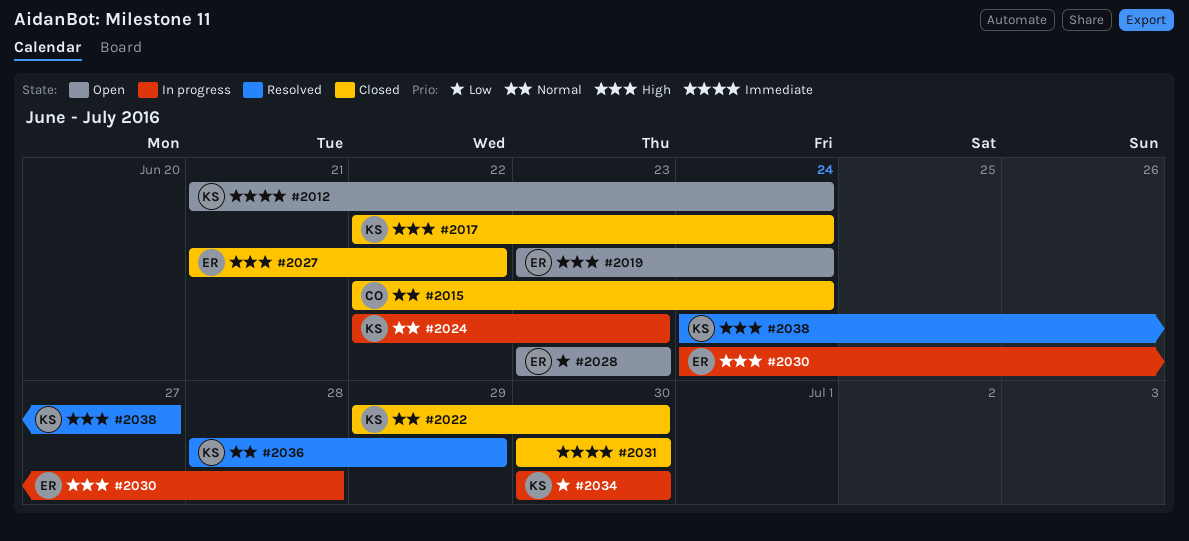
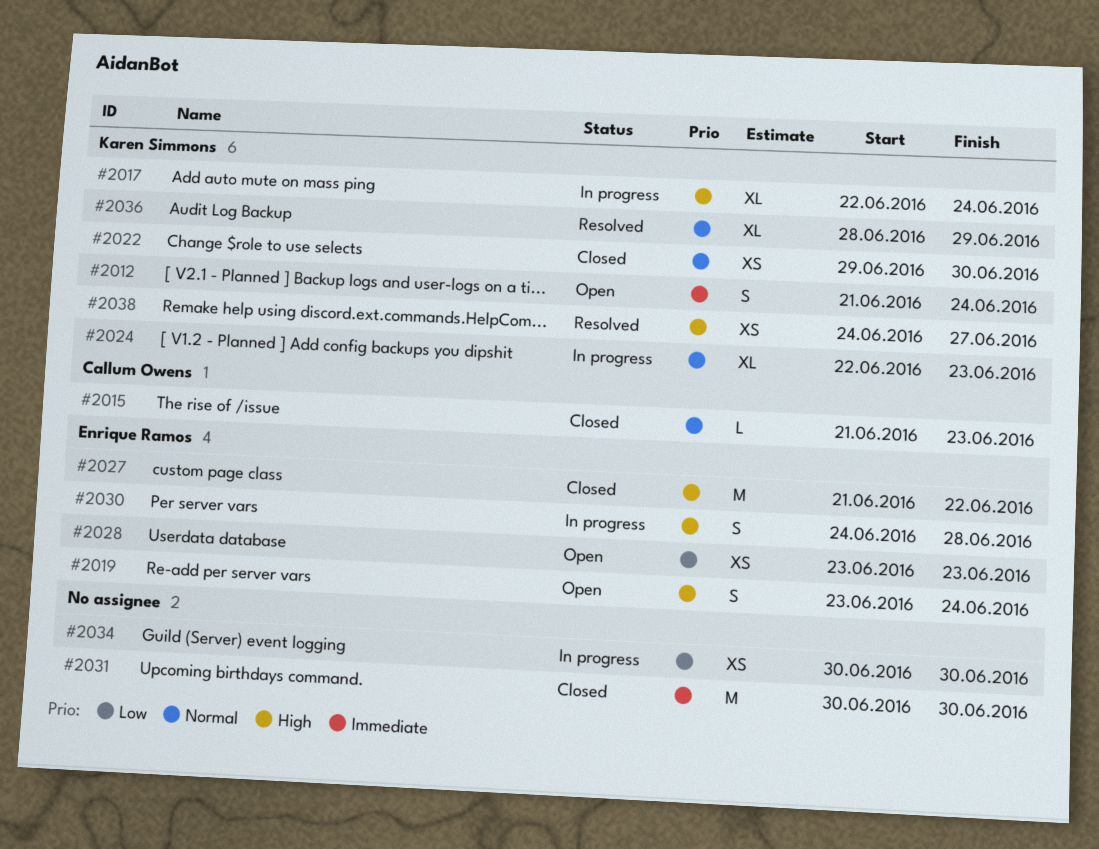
#2015, start: Jun 22 -> Jun 21
#2015, due: Jun 24 -> Jun 23
#2017, status: Closed -> In progress
#2034, owner: Karen Simmons -> none

